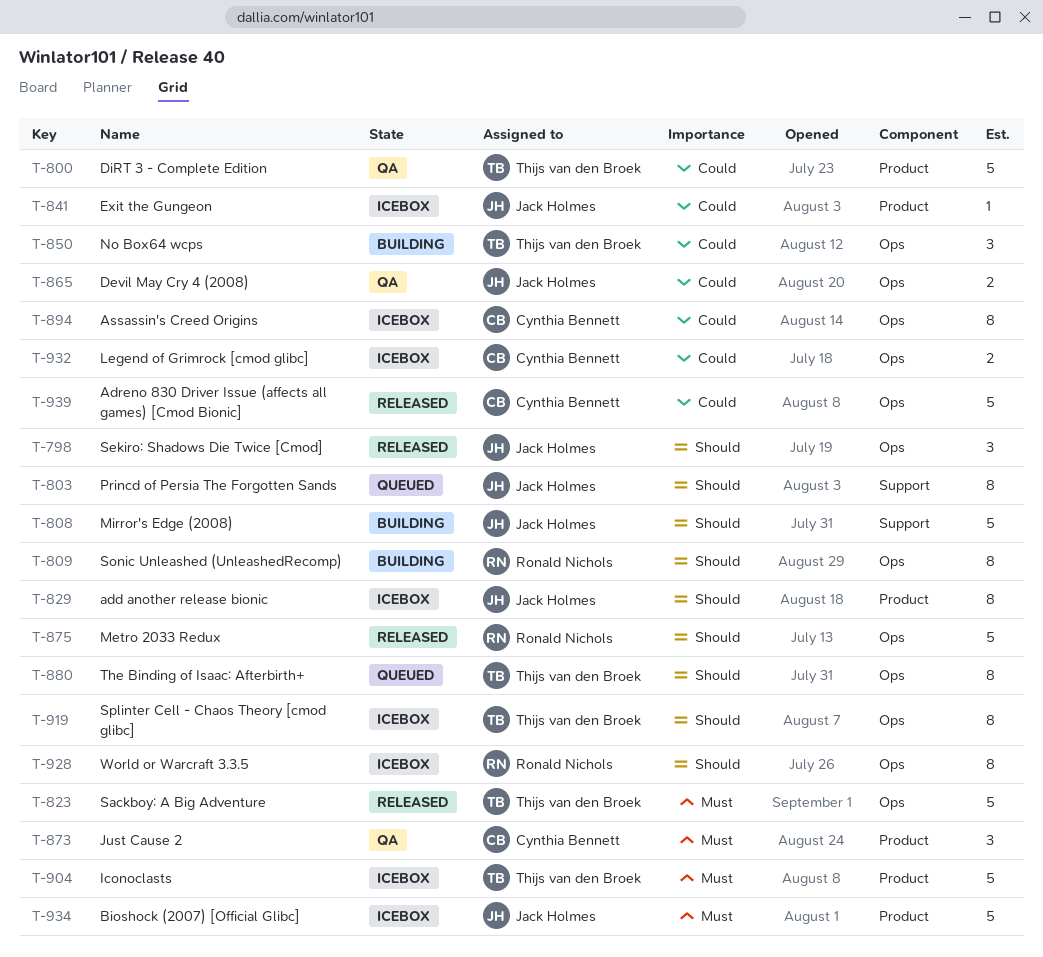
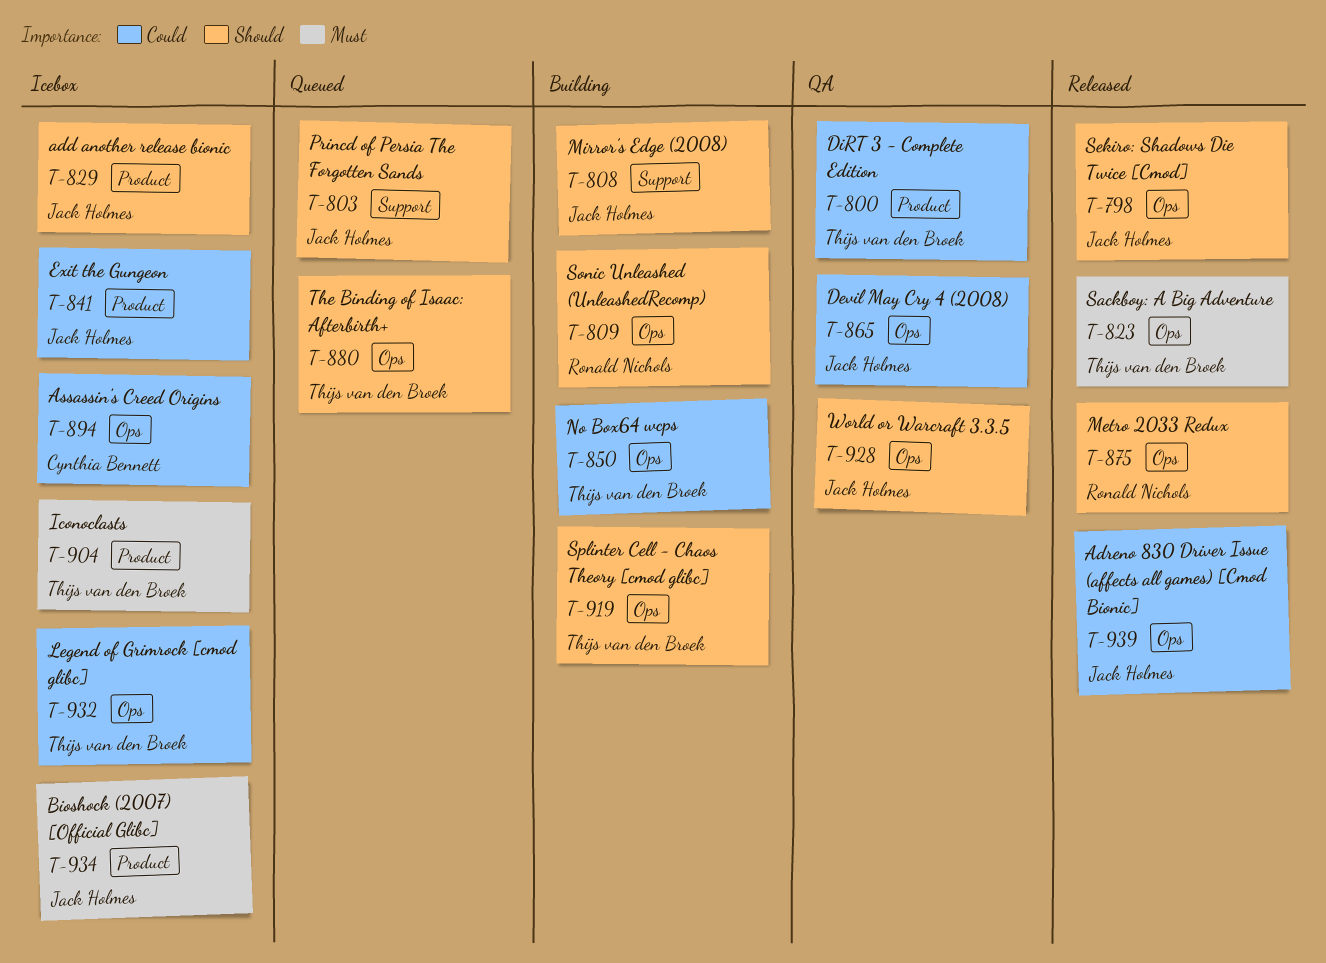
T-873: present -> none
T-919, status: Icebox -> Building
T-928, status: Icebox -> QA
T-928, owner: Ronald Nichols -> Jack Holmes
T-932, owner: Cynthia Bennett -> Thijs van den Broek
T-939, owner: Cynthia Bennett -> Jack Holmes

